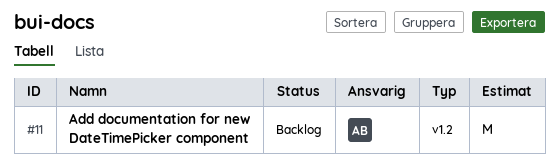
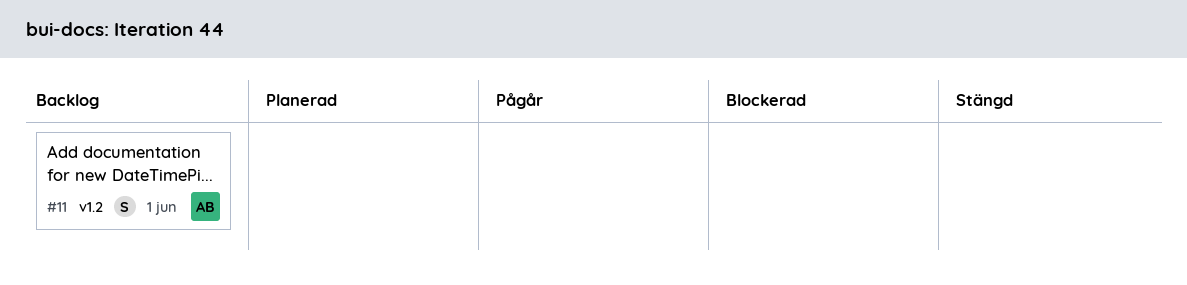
#11, estimate: M -> S

